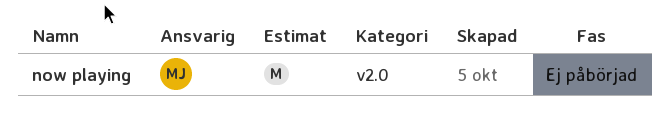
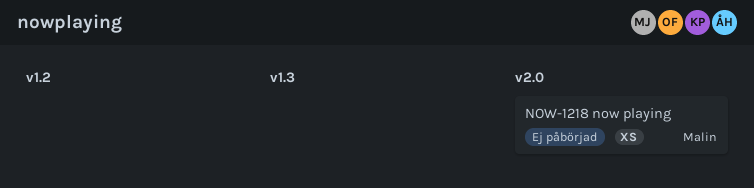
now playing, estimate: M -> XS

